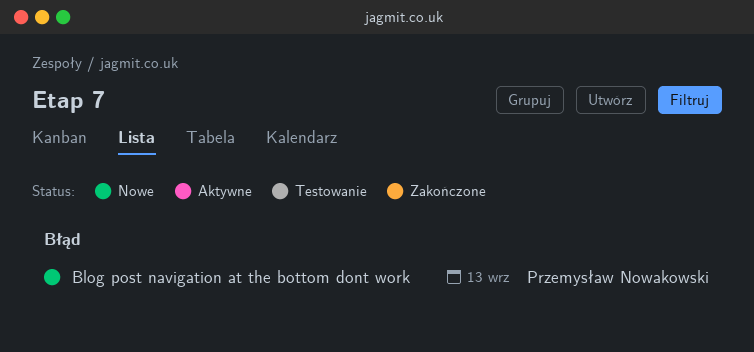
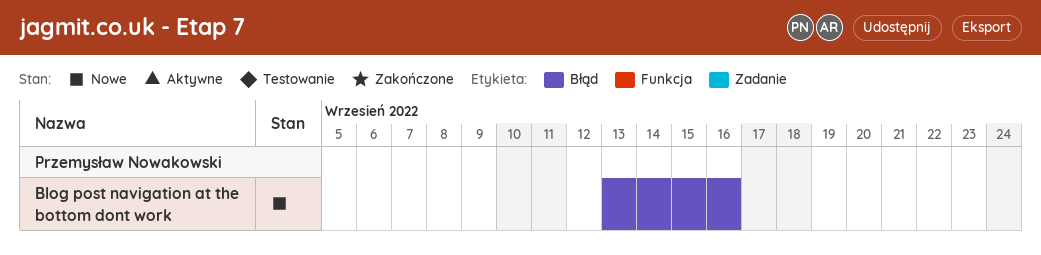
Blog post navigation at the bottom dont work, due: Sep 13 -> Sep 16

